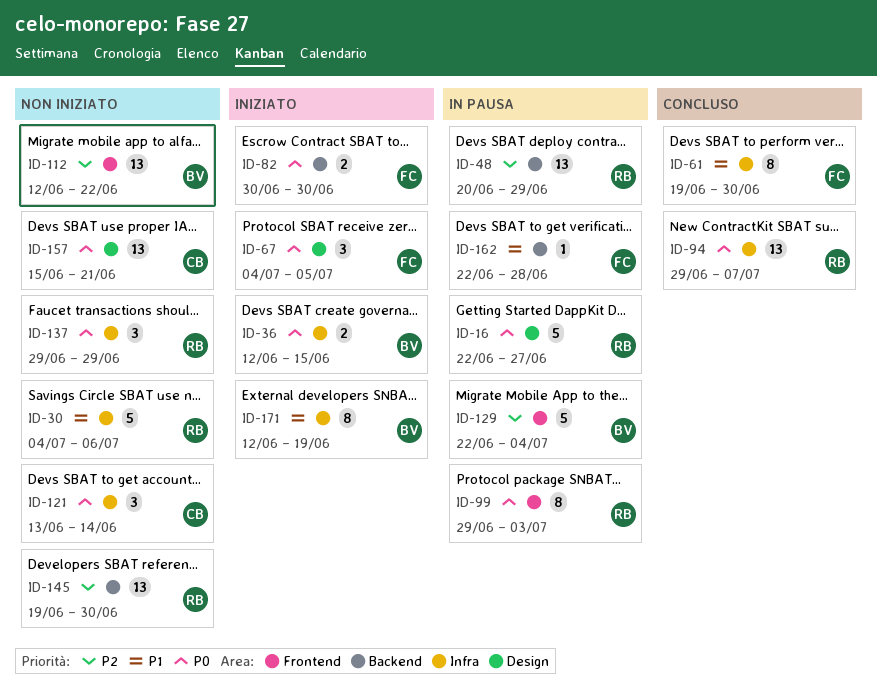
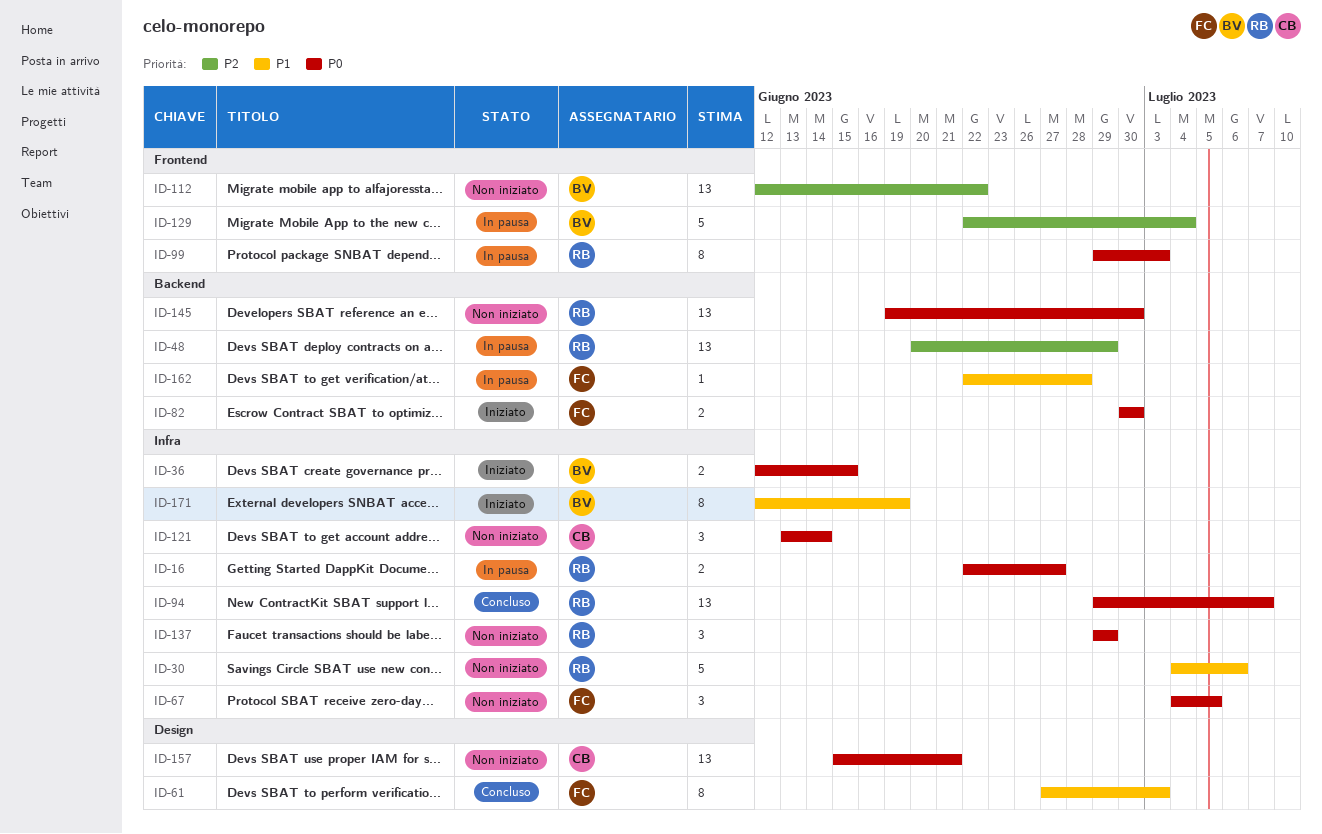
ID-16, label: Design -> Infra
ID-16, estimate: 5 -> 2
ID-61, label: Infra -> Design
ID-61, start: Jun 19 -> Jun 27
ID-61, due: Jun 30 -> Jul 3
ID-67, status: Iniziato -> Non iniziato
ID-67, label: Design -> Infra
ID-145, priority: P2 -> P0

